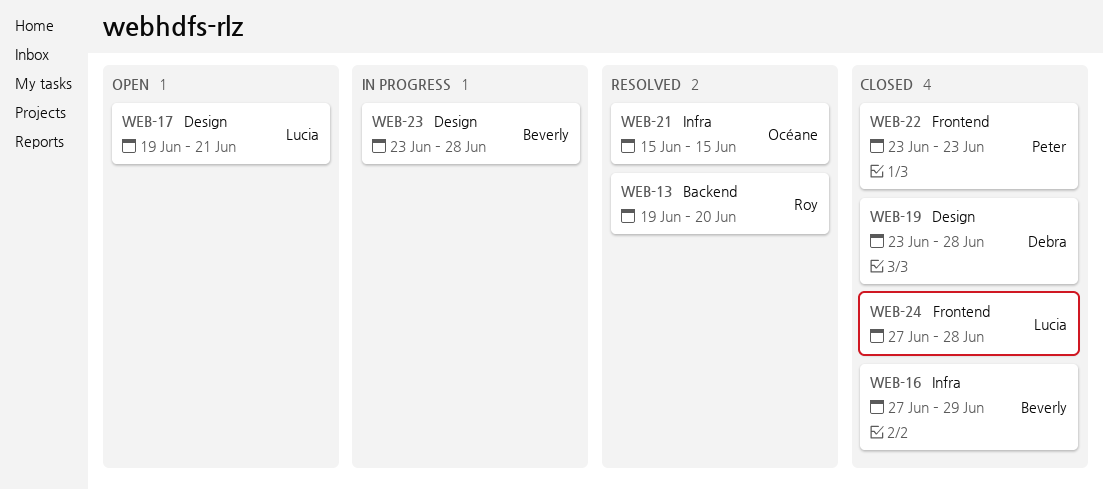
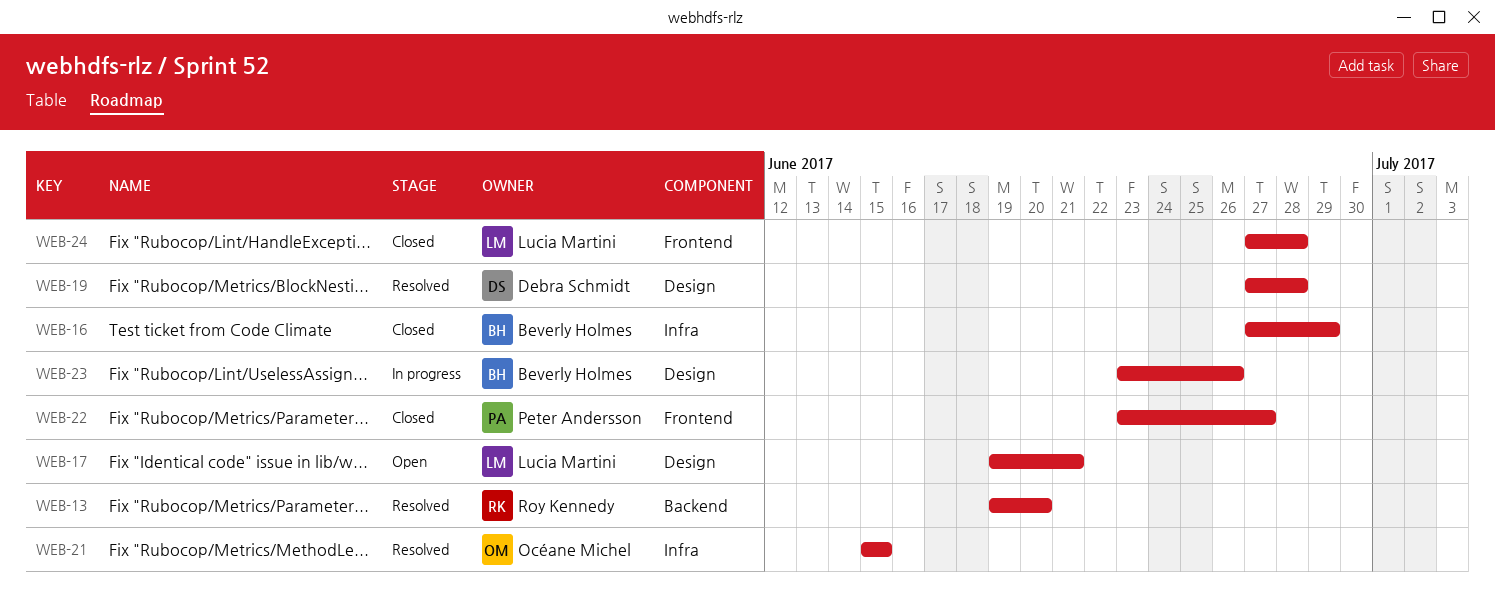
WEB-19, status: Closed -> Resolved
WEB-19, start: Jun 23 -> Jun 27
WEB-22, due: Jun 23 -> Jun 27
WEB-23, due: Jun 28 -> Jun 26

